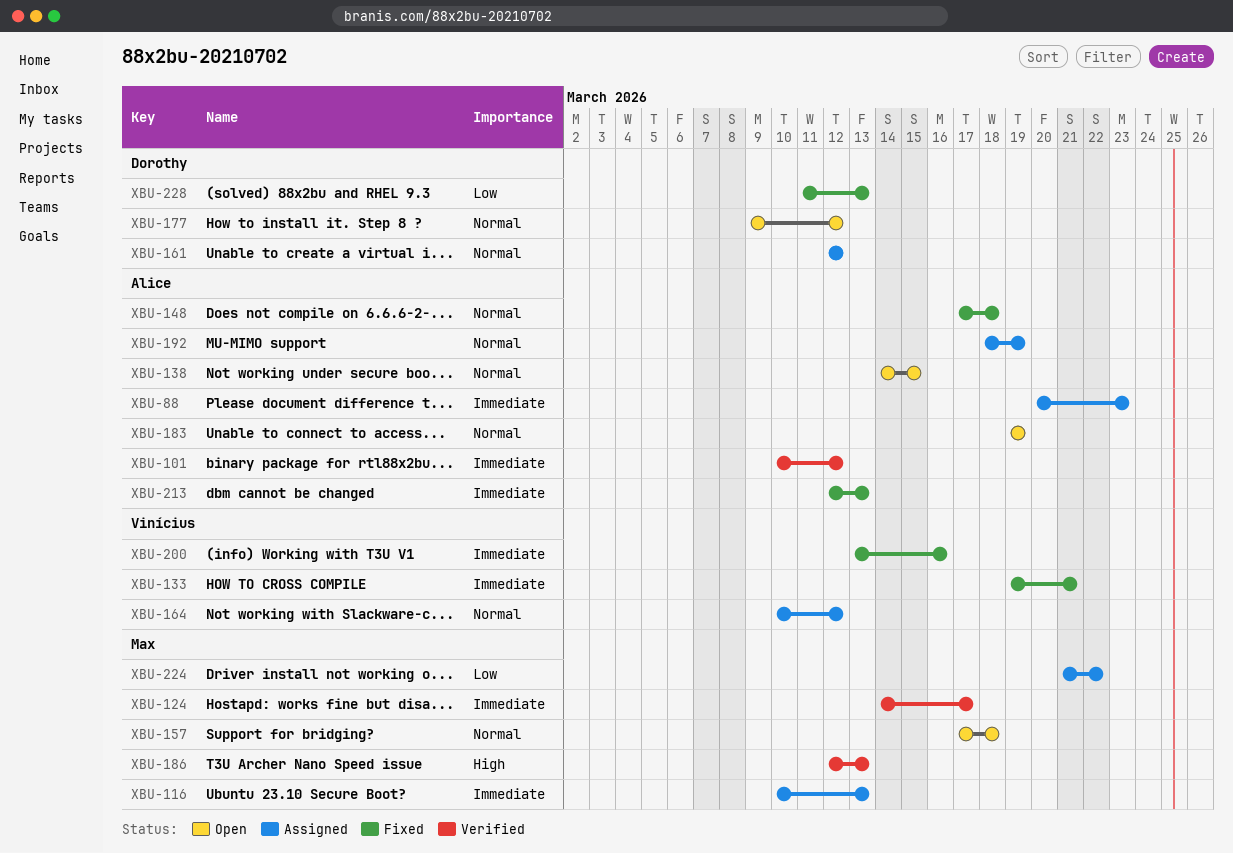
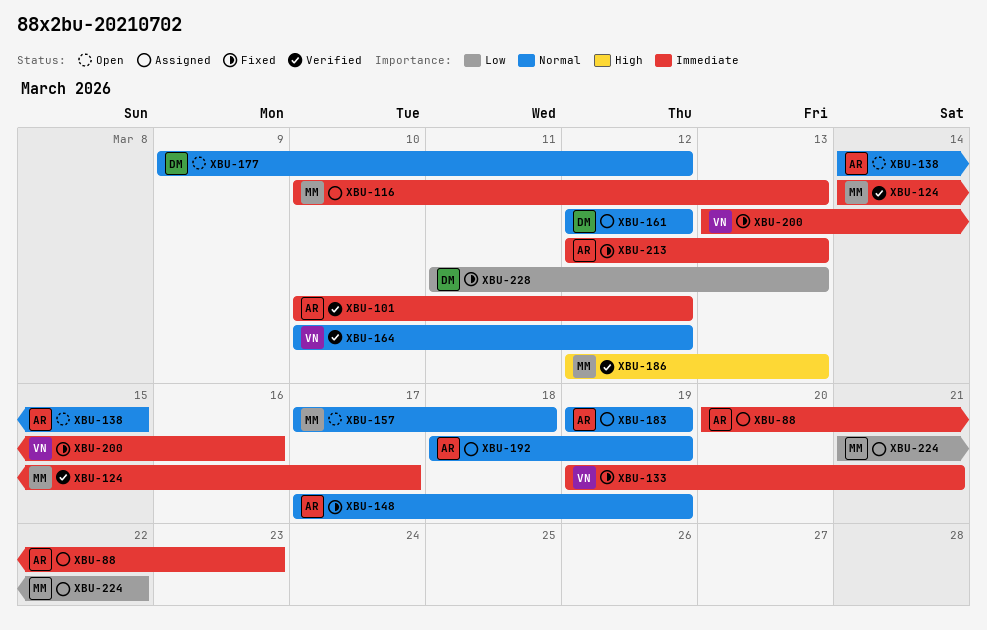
XBU-148, due: Mar 18 -> Mar 19
XBU-164, status: Assigned -> Verified
XBU-183, status: Open -> Assigned

